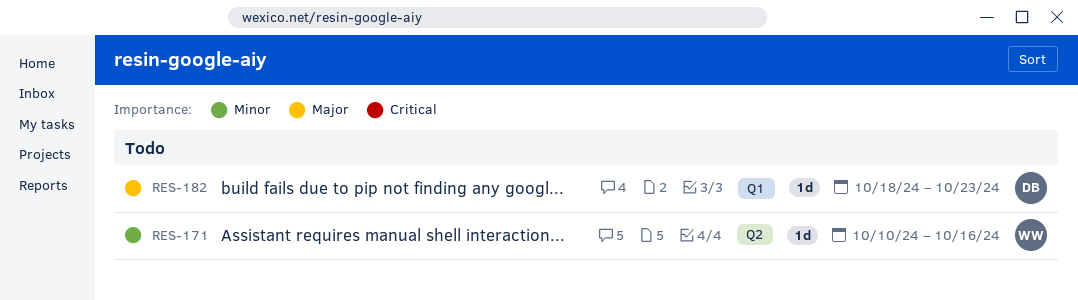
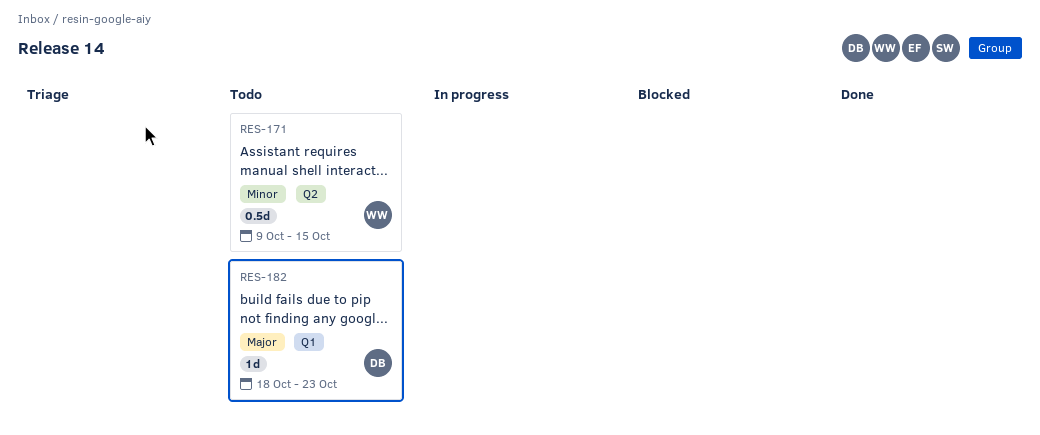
RES-171, estimate: 1d -> 0.5d
RES-171, start: Oct 10 -> Oct 9
RES-171, due: Oct 16 -> Oct 15

